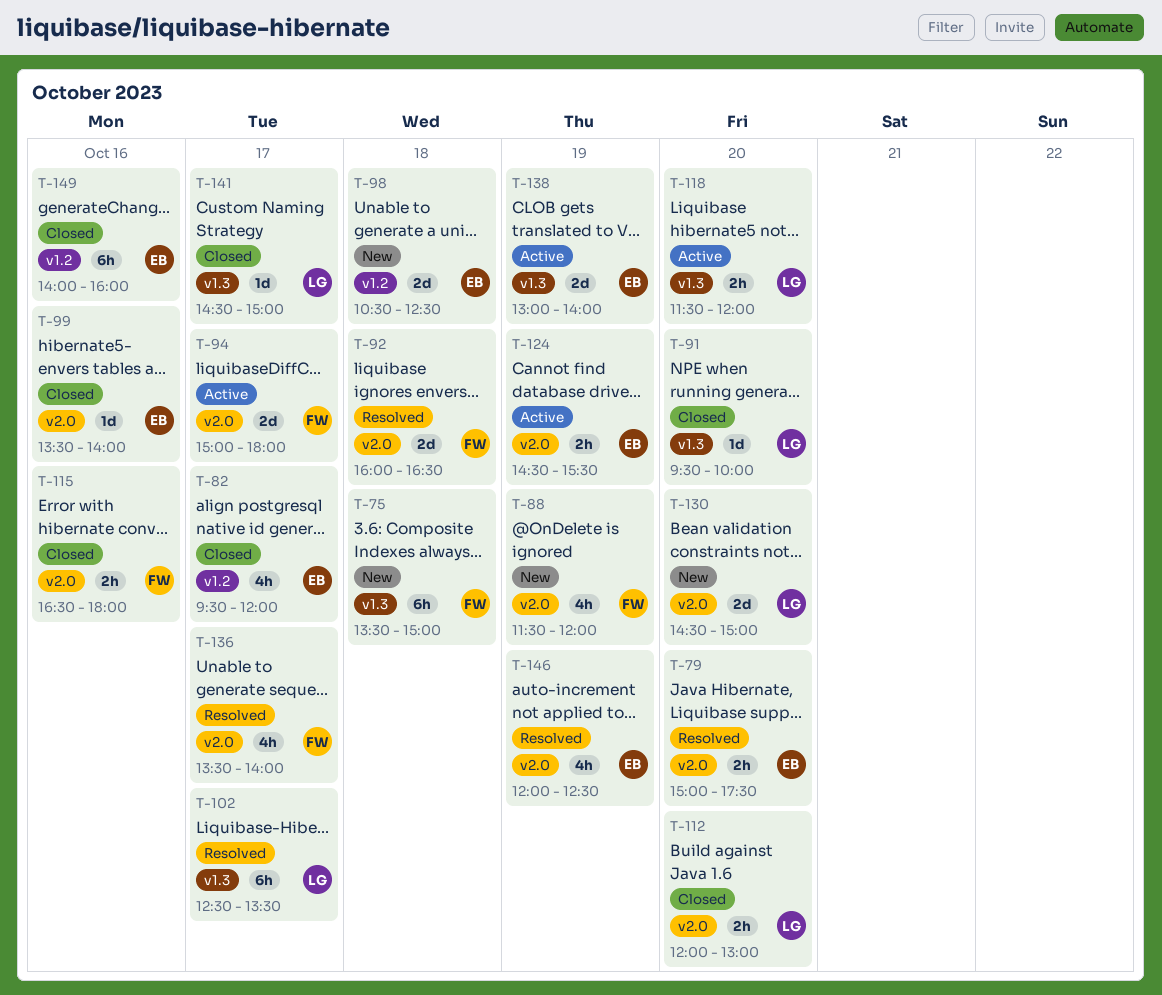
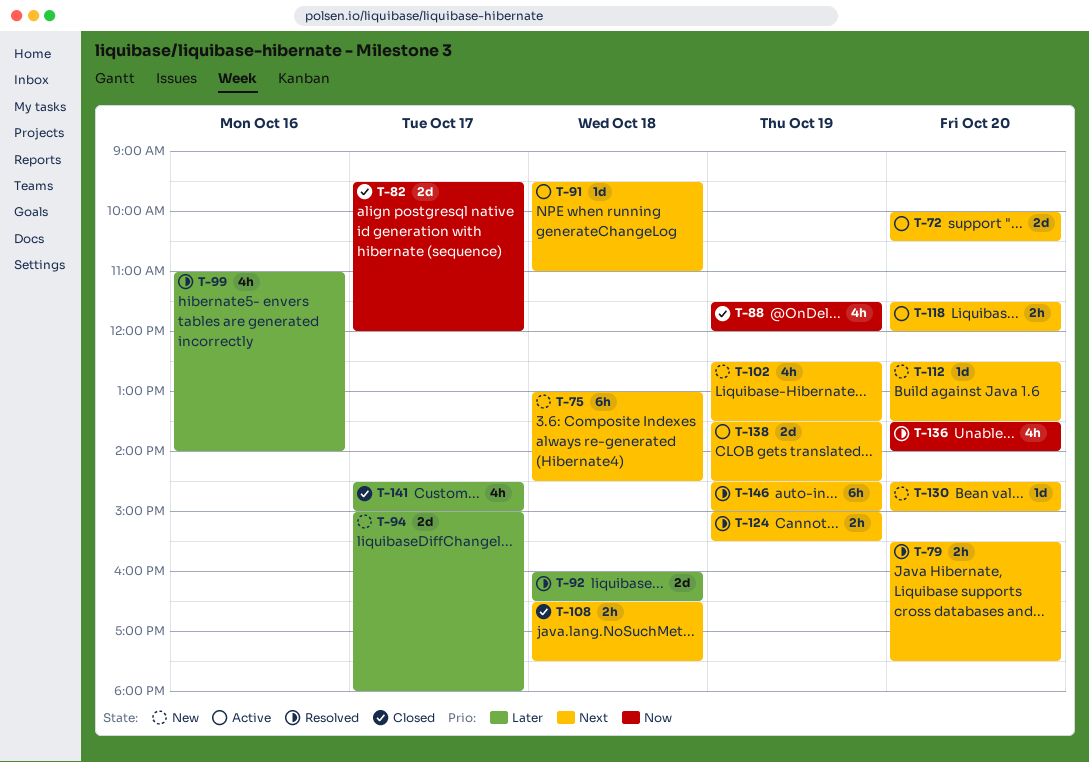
T-72: none -> present
T-75, begins: 13:30 -> 13:00
T-75, ends: 15:00 -> 14:30
T-79, begins: 15:00 -> 15:30
T-82, estimate: 4h -> 2d
T-88, status: New -> Closed
T-91, status: Closed -> Active
T-91, day: Oct 20 -> Oct 18
T-91, ends: 10:00 -> 11:00
T-94, status: Active -> New
T-98: present -> none
T-99, status: Closed -> Resolved
T-99, estimate: 1d -> 4h
T-99, begins: 13:30 -> 11:00
T-102, status: Resolved -> New
T-102, estimate: 6h -> 4h
T-102, day: Oct 17 -> Oct 19
T-108: none -> present
T-112, status: Closed -> New
T-112, estimate: 2h -> 1d
T-112, begins: 12:00 -> 12:30
T-112, ends: 13:00 -> 13:30
T-115: present -> none
T-124, status: Active -> Resolved
T-124, begins: 14:30 -> 15:00
T-130, estimate: 2d -> 1d
T-136, day: Oct 17 -> Oct 20
T-138, begins: 13:00 -> 13:30
T-138, ends: 14:00 -> 14:30
T-141, estimate: 1d -> 4h
T-146, estimate: 4h -> 6h
T-146, begins: 12:00 -> 14:30
T-146, ends: 12:30 -> 15:00
T-149: present -> none

